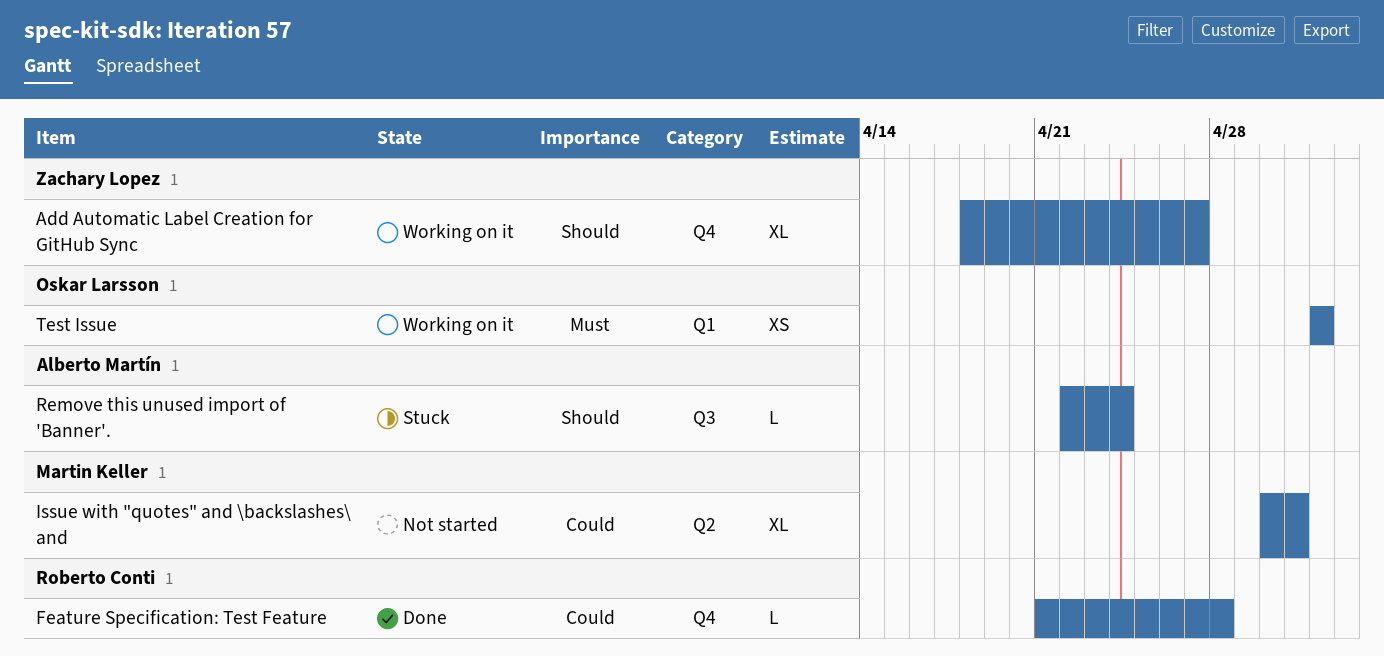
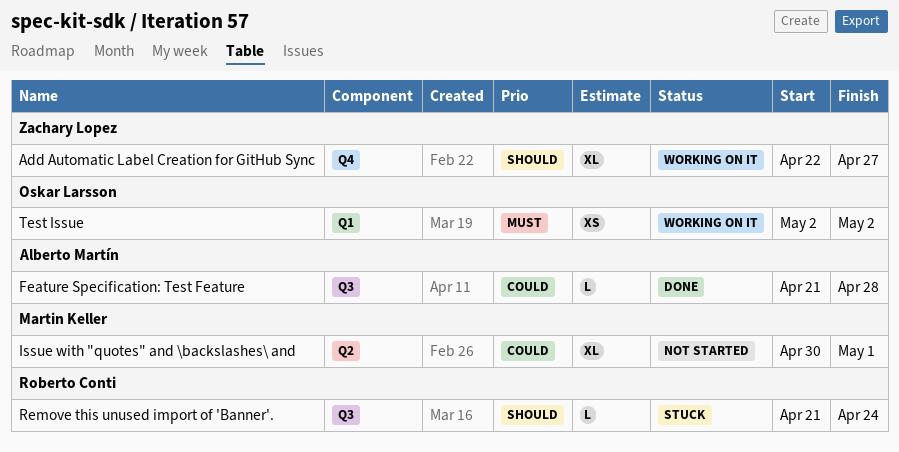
Add Automatic Label Creation for GitHub Sync, start: Apr 18 -> Apr 22
Feature Specification: Test Feature, owner: Roberto Conti -> Alberto Martín
Feature Specification: Test Feature, label: Q4 -> Q3
Remove this unused import of 'Banner'., owner: Alberto Martín -> Roberto Conti
Remove this unused import of 'Banner'., start: Apr 22 -> Apr 21

